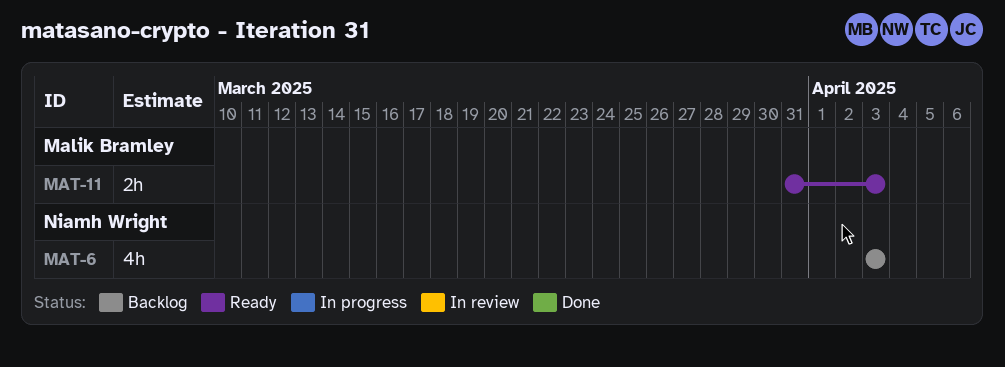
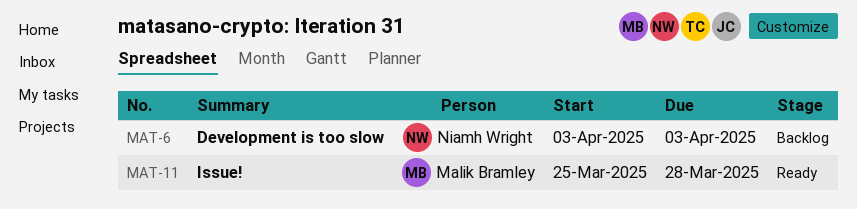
MAT-11, start: Mar 31 -> Mar 25
MAT-11, due: Apr 3 -> Mar 28

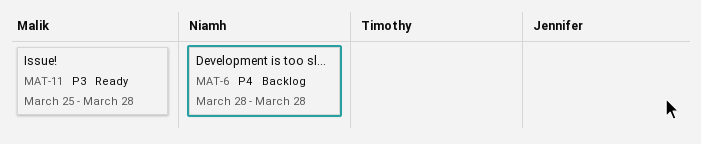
MAT-6, start: Apr 3 -> Mar 28
MAT-6, due: Apr 3 -> Mar 28

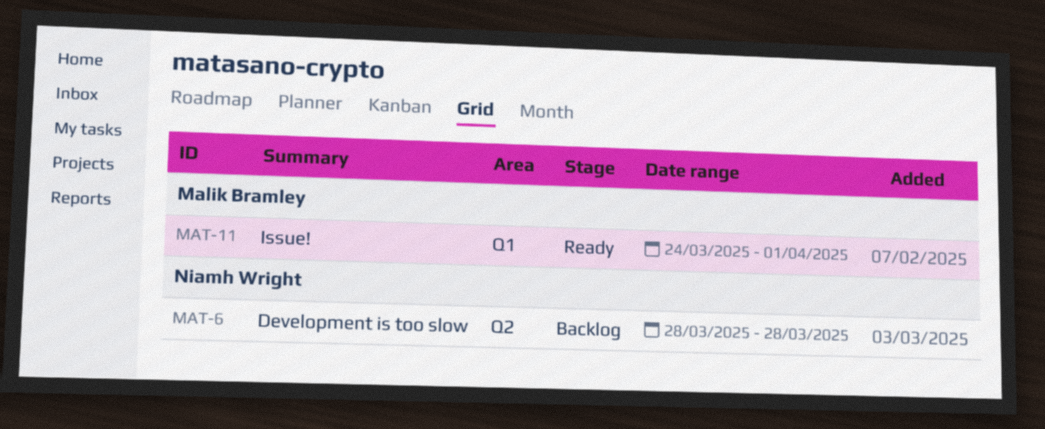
MAT-11, start: Mar 25 -> Mar 24
MAT-11, due: Mar 28 -> Apr 1

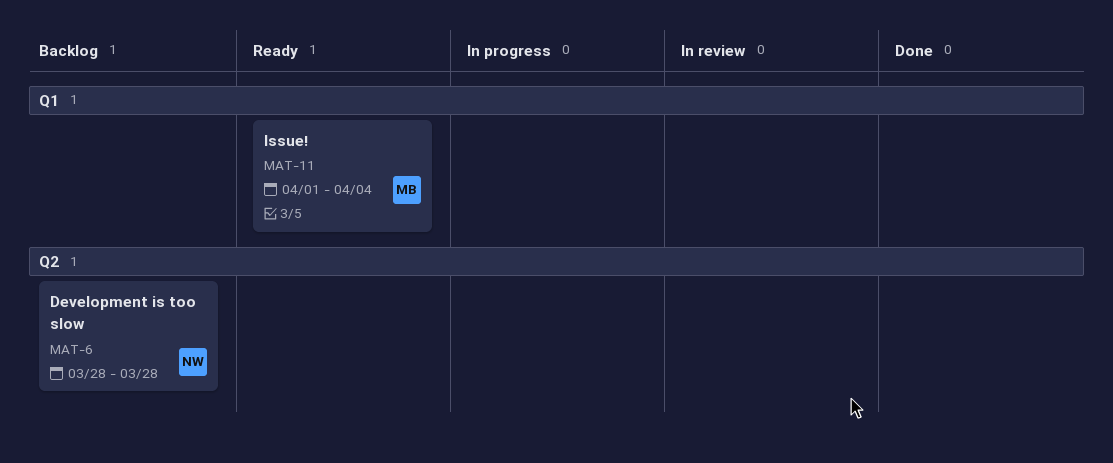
MAT-11, start: Mar 24 -> Apr 1
MAT-11, due: Apr 1 -> Apr 4

